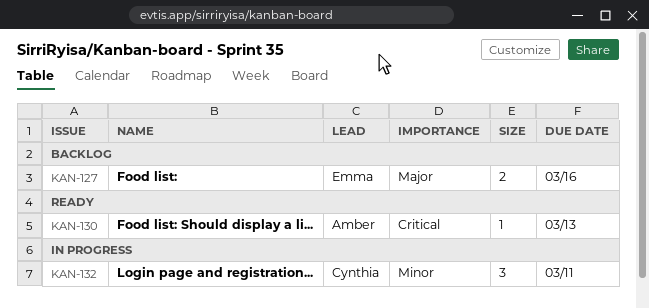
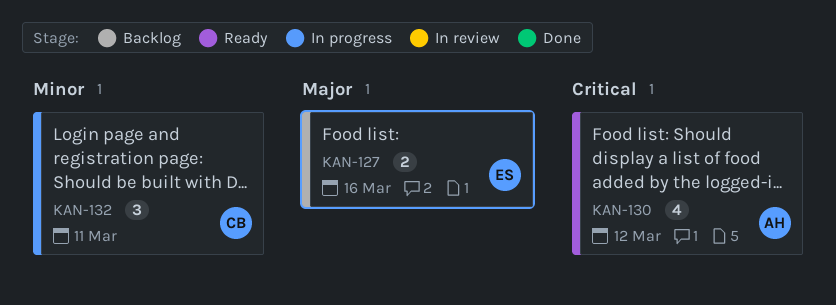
KAN-130, estimate: 1 -> 4
KAN-130, due: Mar 13 -> Mar 12

